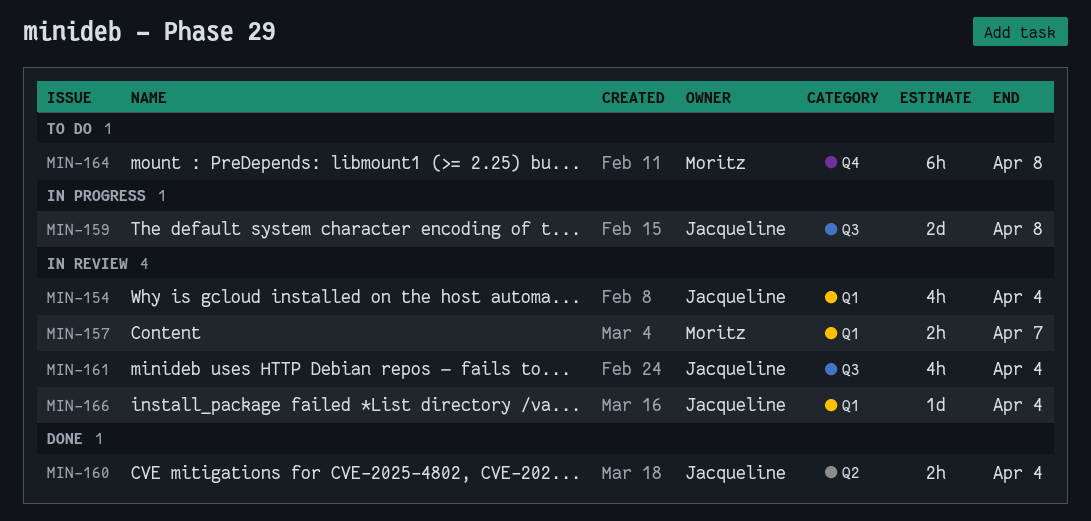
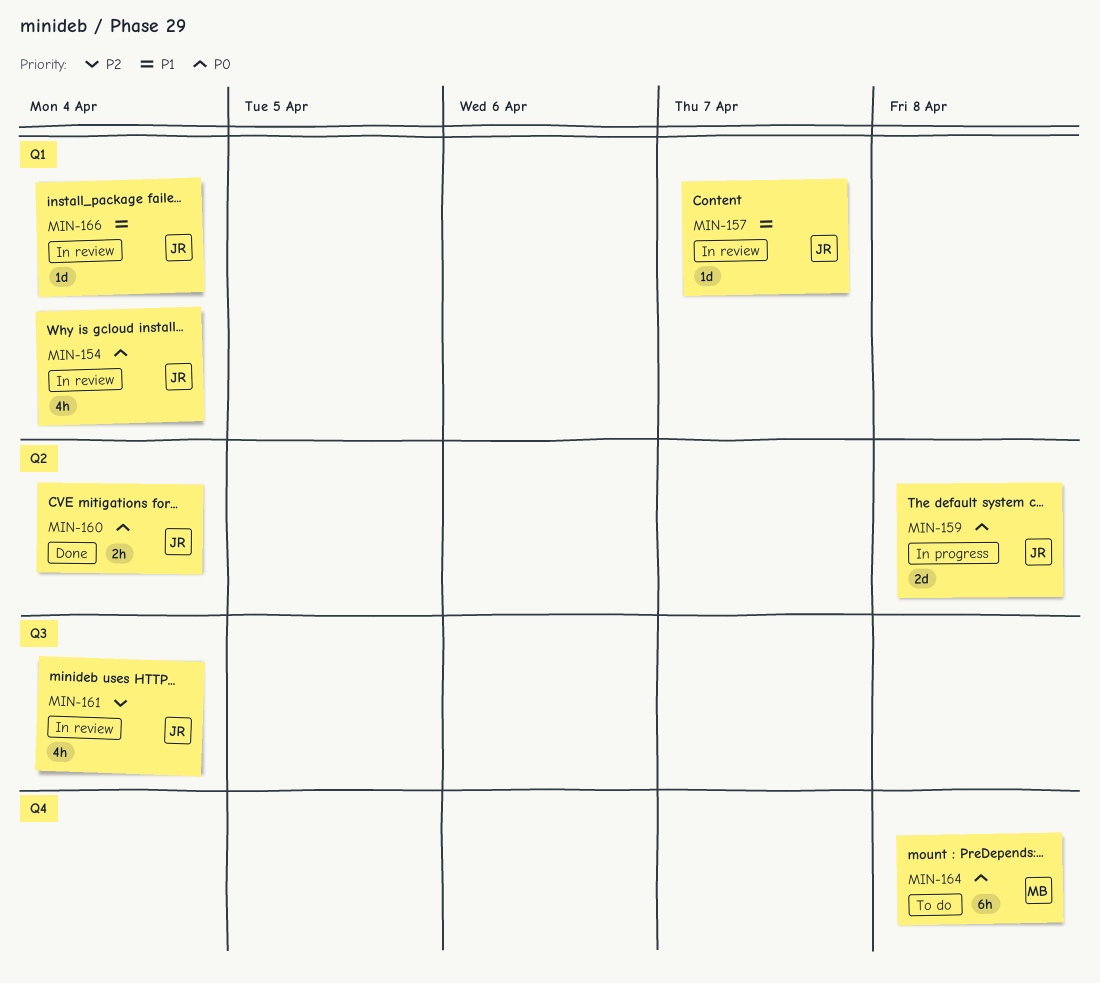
MIN-157, owner: Moritz -> Jacqueline
MIN-157, estimate: 2h -> 1d
MIN-159, label: Q3 -> Q2

